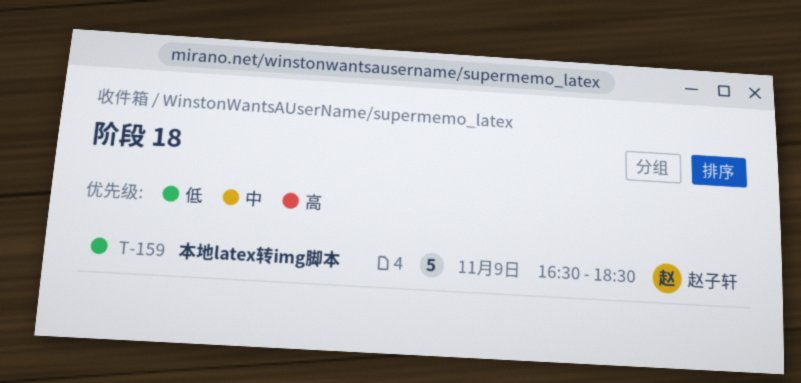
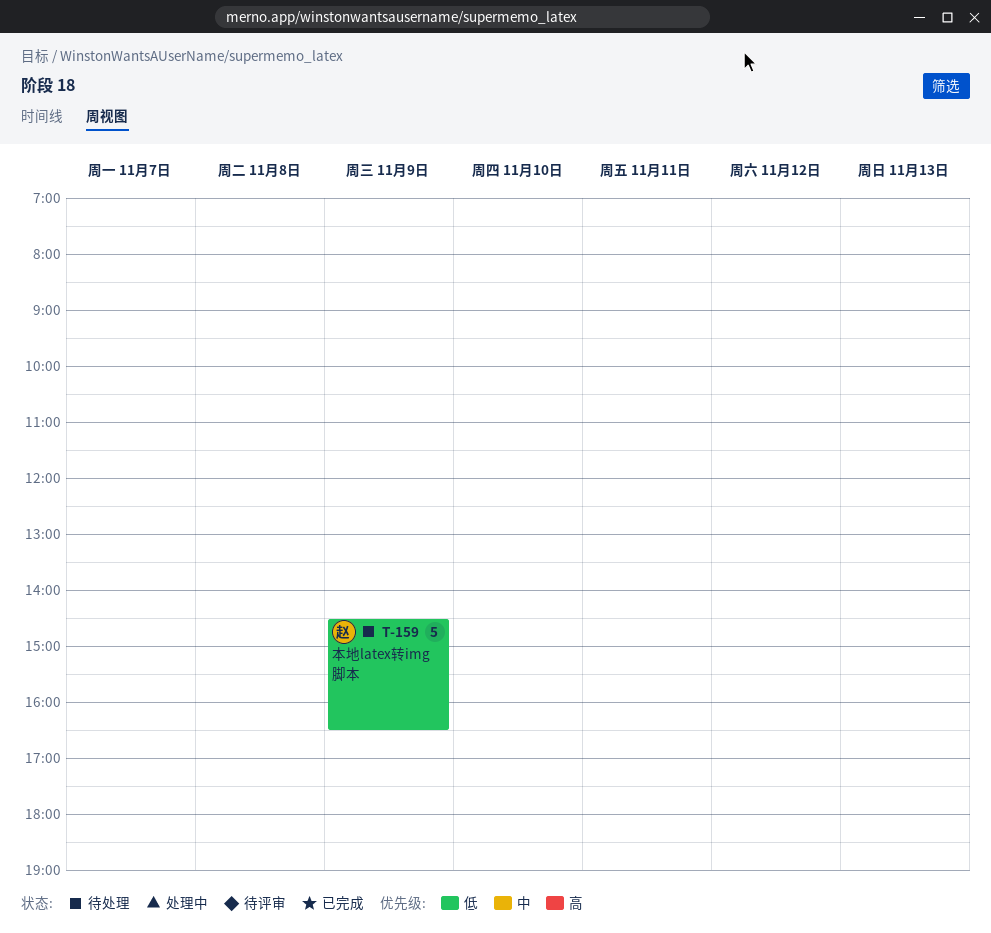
T-159, begins: 16:30 -> 14:30
T-159, ends: 18:30 -> 16:30

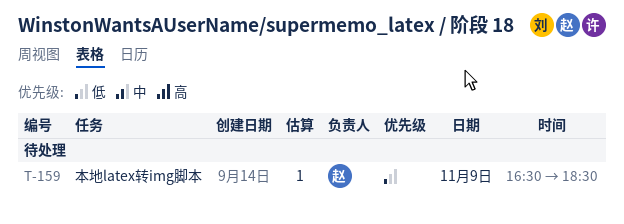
T-159, estimate: 5 -> 1
T-159, begins: 14:30 -> 16:30
T-159, ends: 16:30 -> 18:30

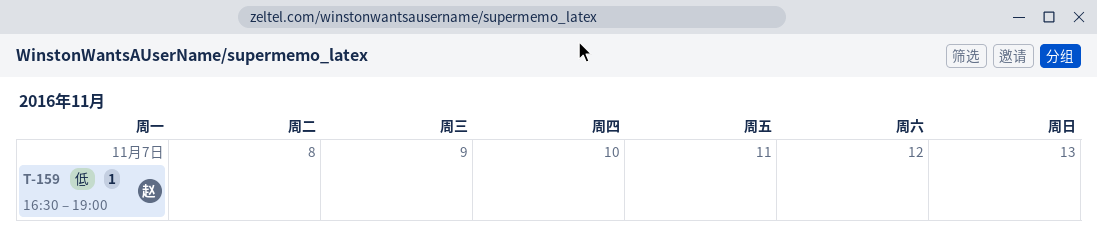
T-159, day: Nov 9 -> Nov 7
T-159, ends: 18:30 -> 19:00

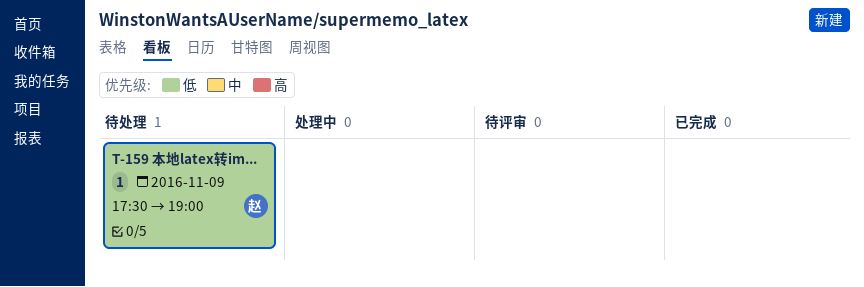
T-159, day: Nov 7 -> Nov 9
T-159, begins: 16:30 -> 17:30

